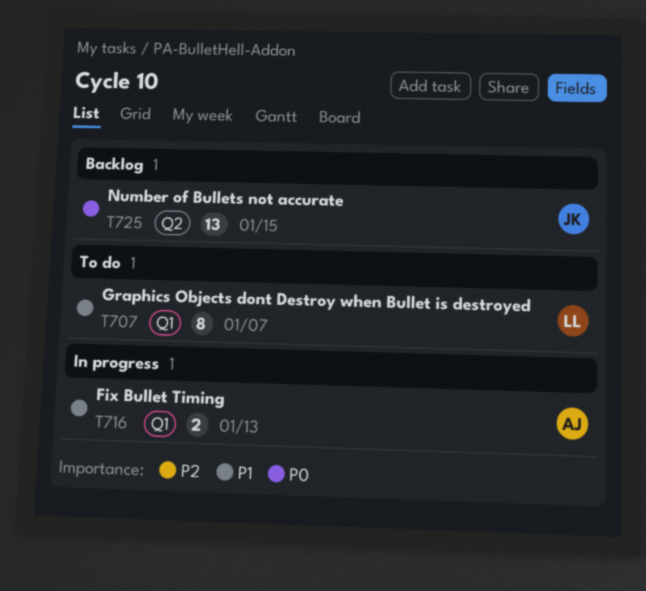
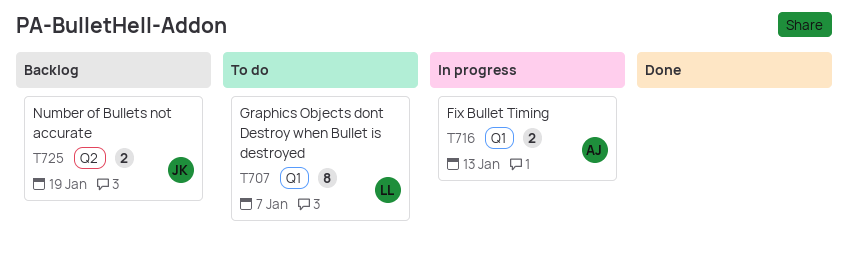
T725, estimate: 13 -> 2
T725, due: Jan 15 -> Jan 19

